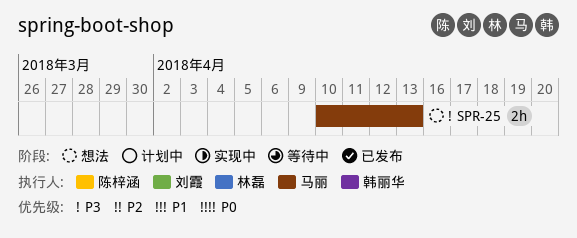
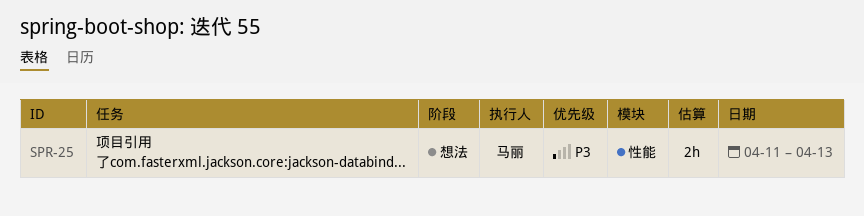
SPR-25, start: Apr 10 -> Apr 11

